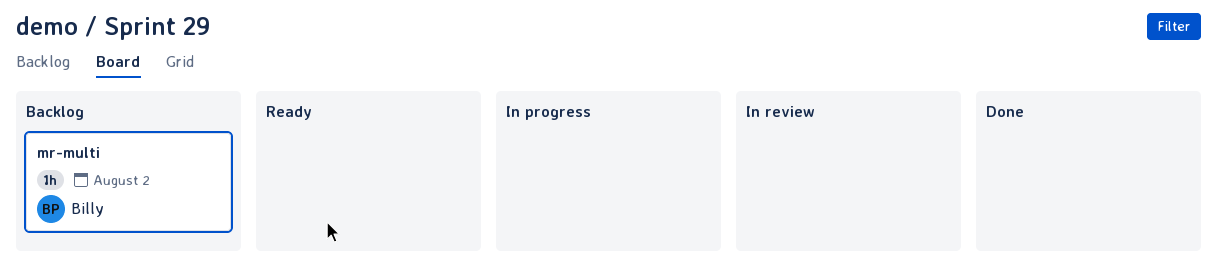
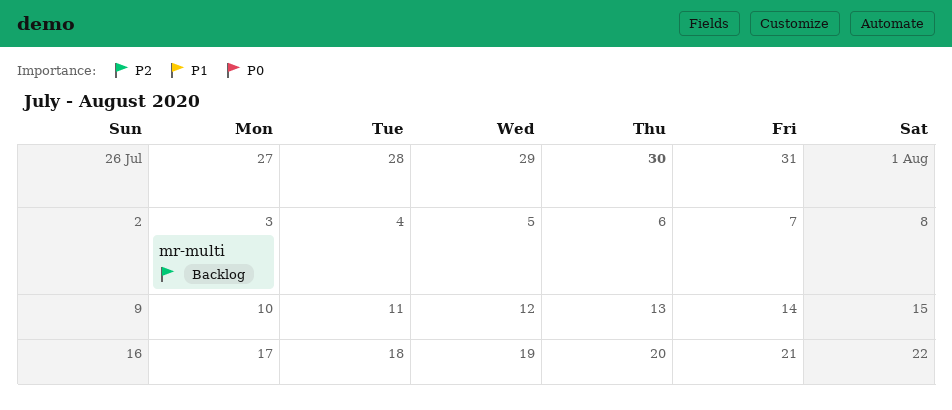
mr-multi, due: Aug 2 -> Aug 3

